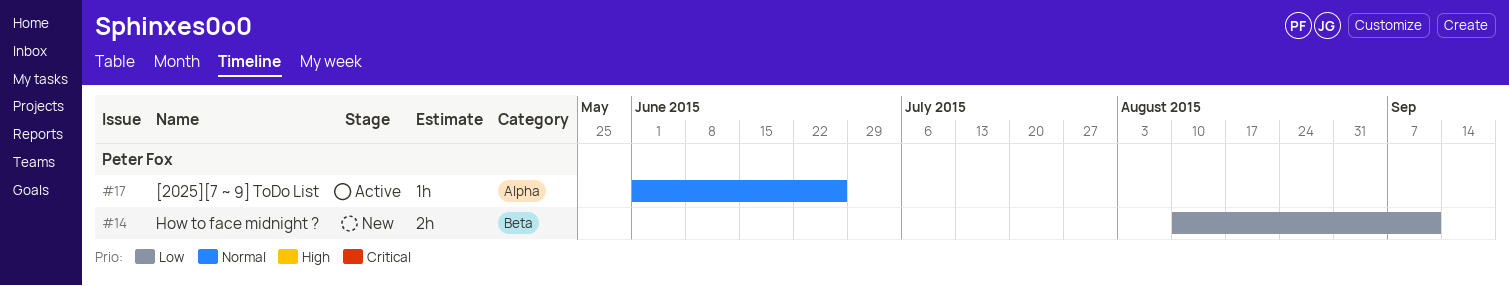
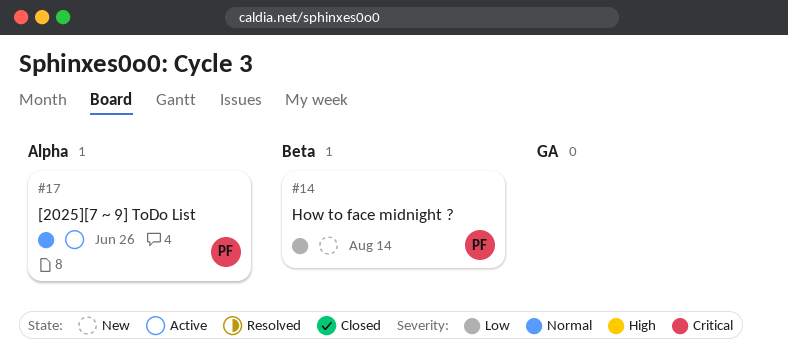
#14, due: Sep 11 -> Aug 14

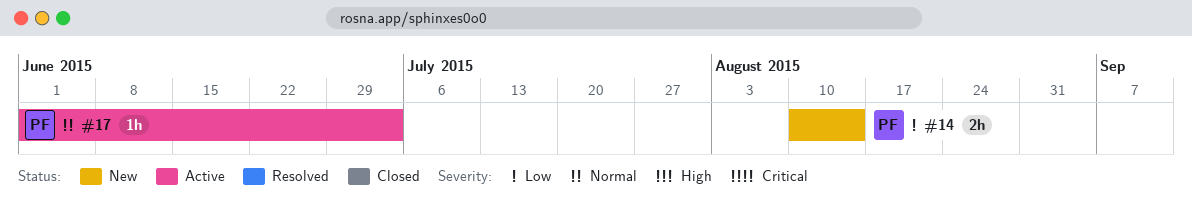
#17, due: Jun 26 -> Jul 3

